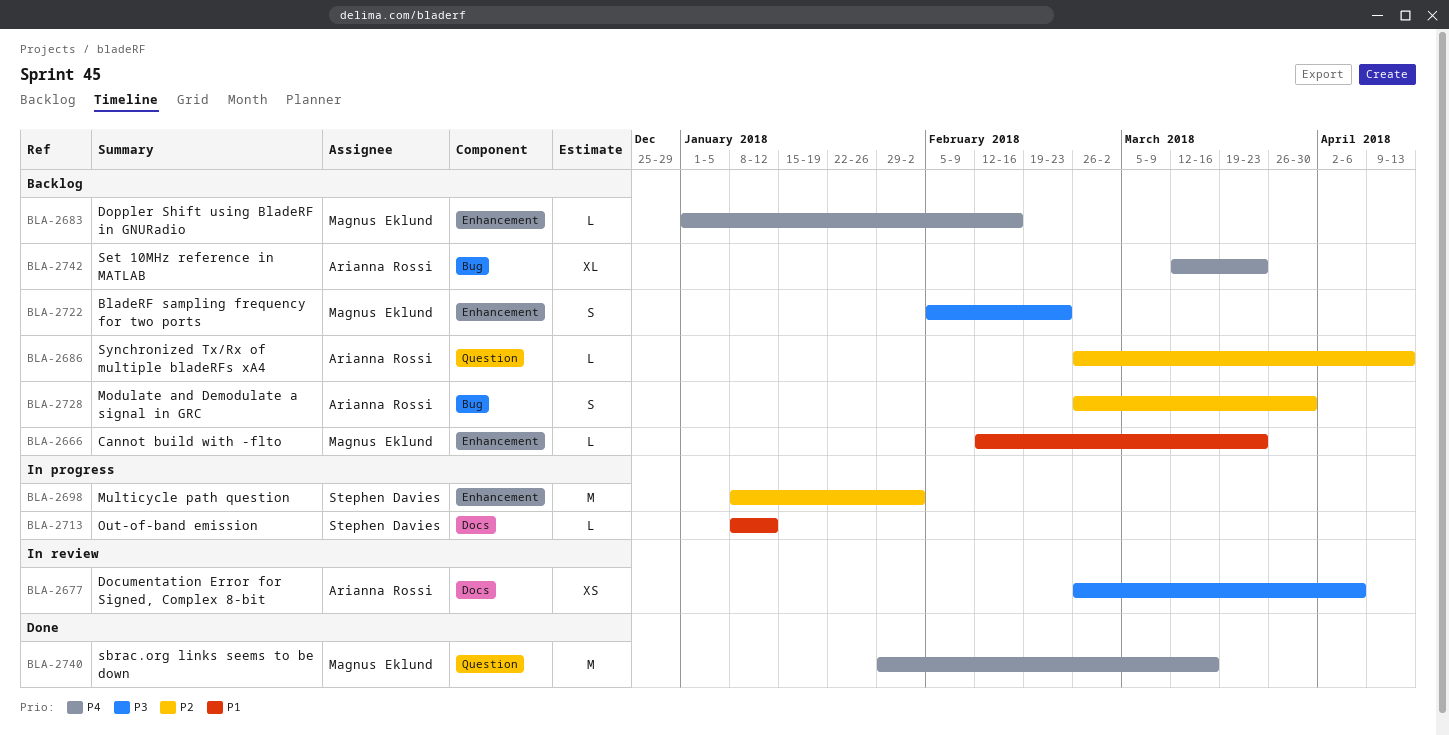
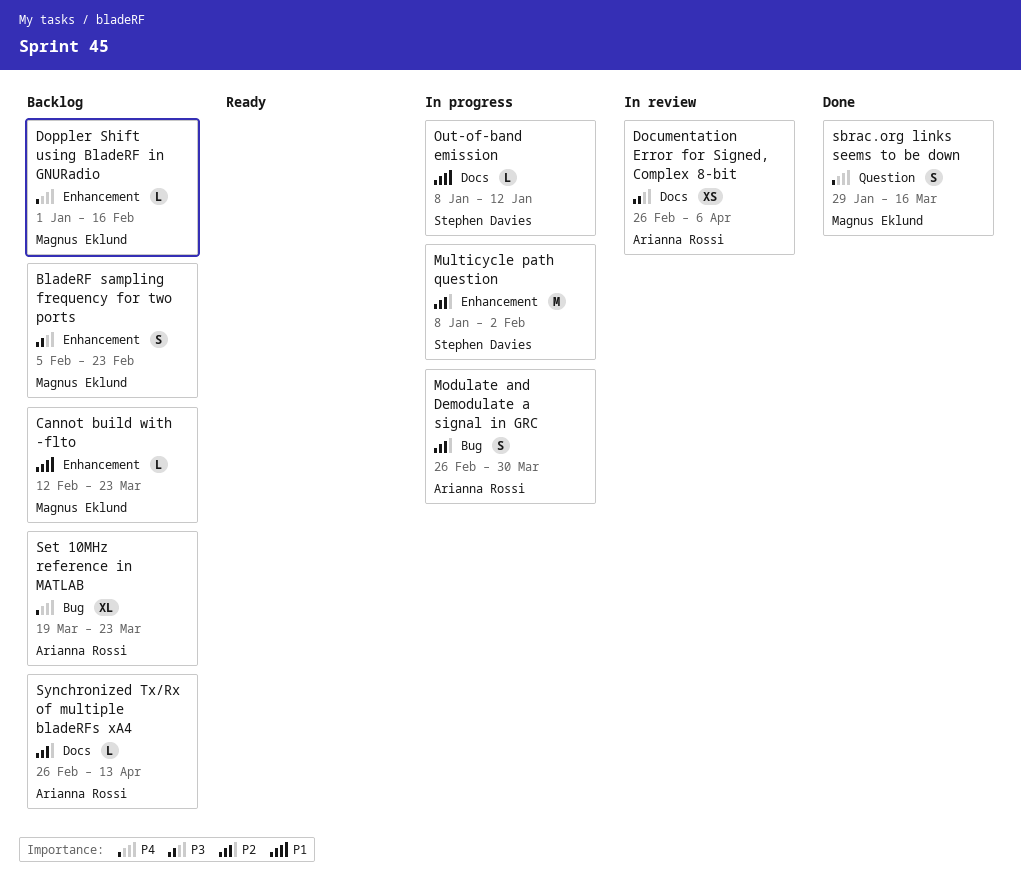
Modulate and Demodulate a signal in GRC, status: Backlog -> In progress
sbrac.org links seems to be down, estimate: M -> S
Set 10MHz reference in MATLAB, start: Mar 12 -> Mar 19
Synchronized Tx/Rx of multiple bladeRFs xA4, label: Question -> Docs

